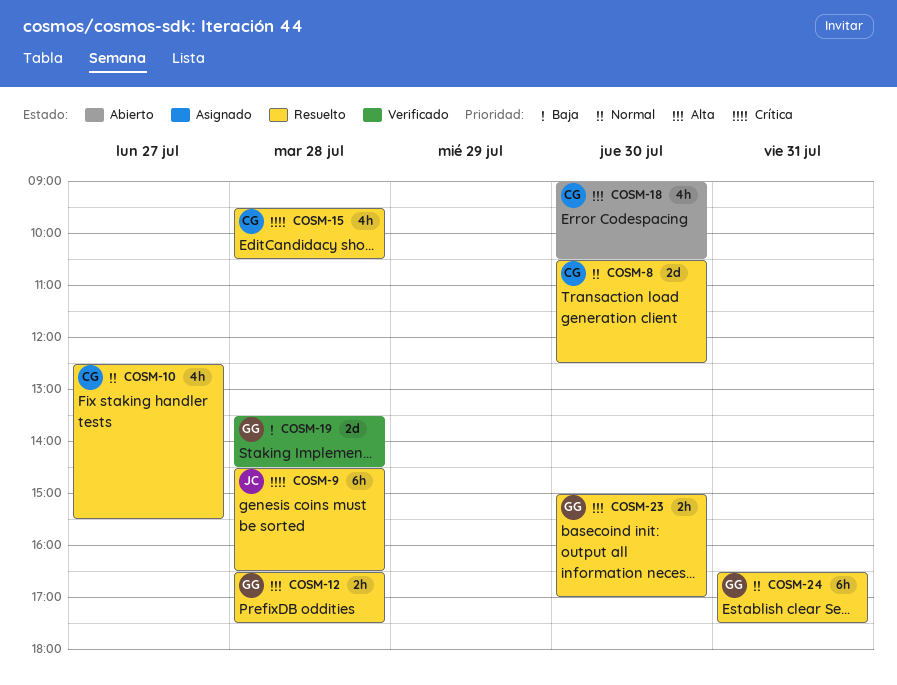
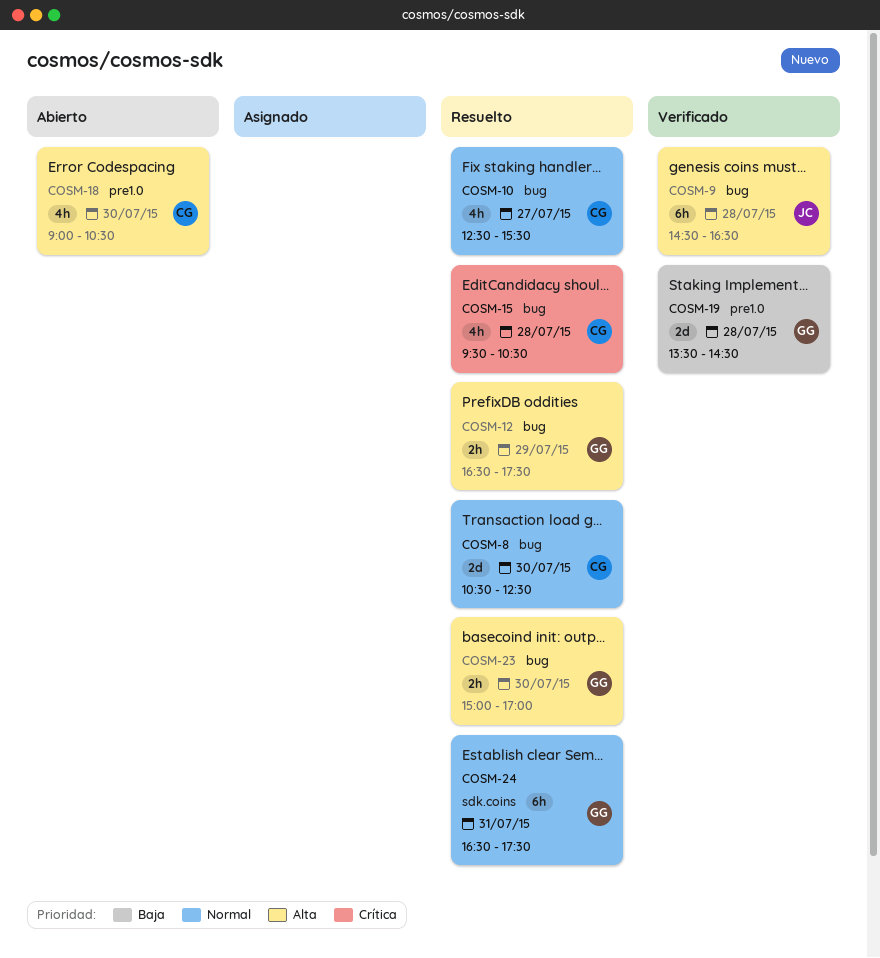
COSM-9, status: Resuelto -> Verificado
COSM-9, priority: Crítica -> Alta
COSM-12, day: Jul 28 -> Jul 29

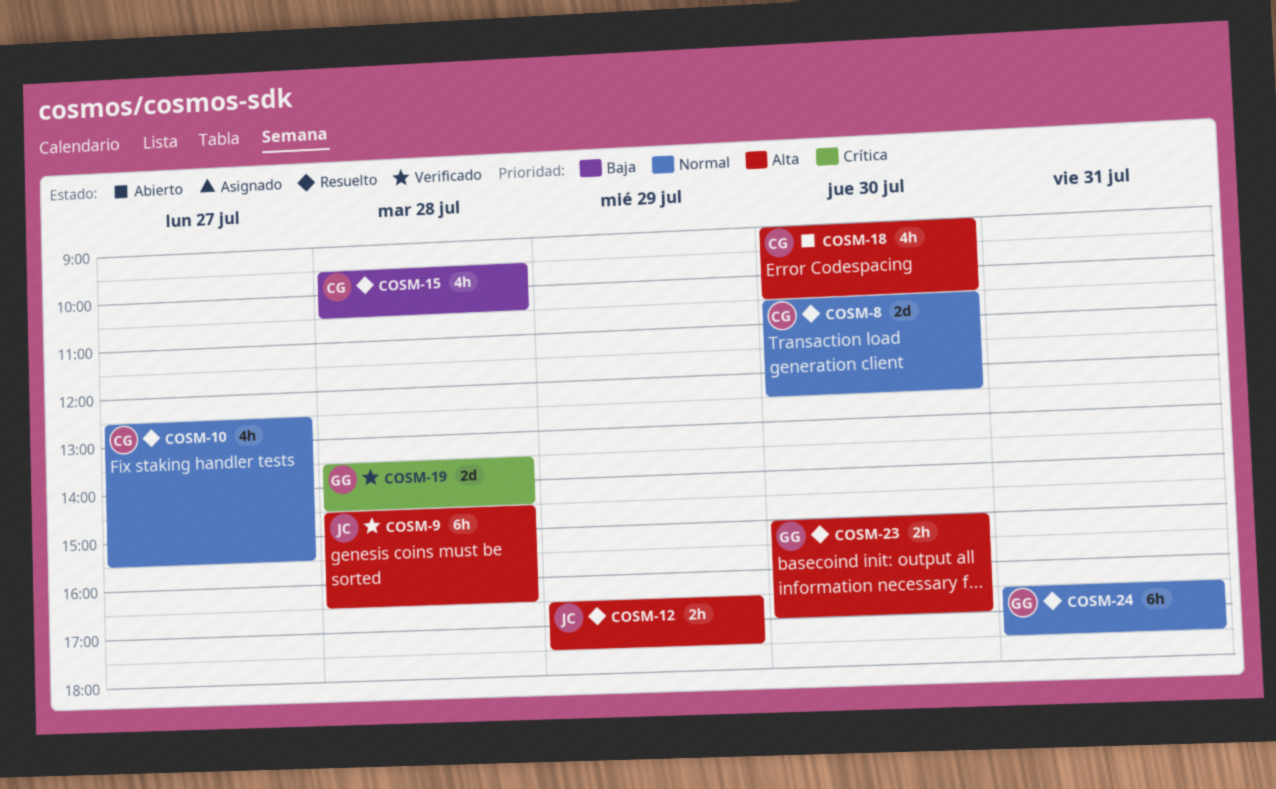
COSM-12, owner: GG -> JC
COSM-15, priority: Crítica -> Baja
COSM-19, priority: Baja -> Crítica

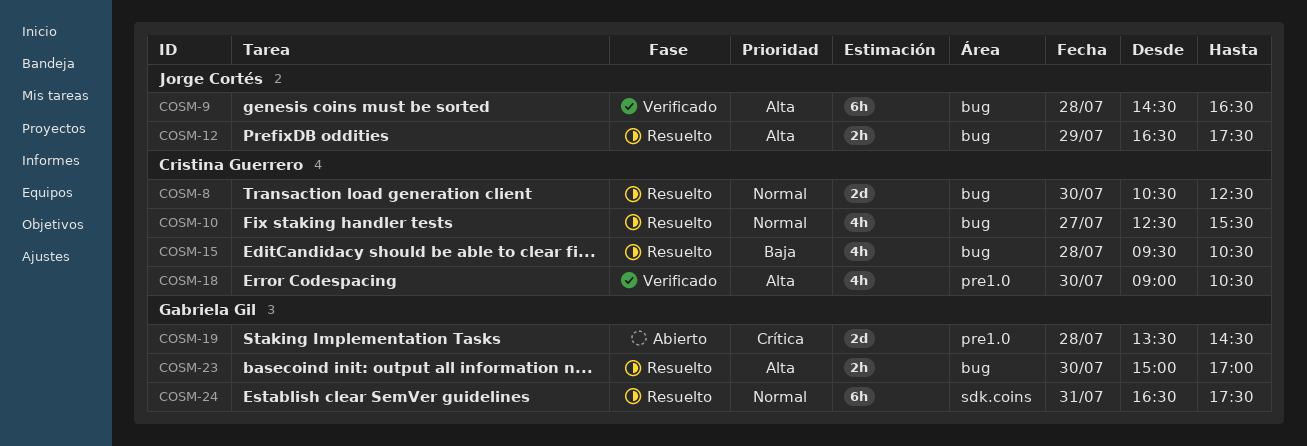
COSM-18, status: Abierto -> Verificado
COSM-19, status: Verificado -> Abierto

